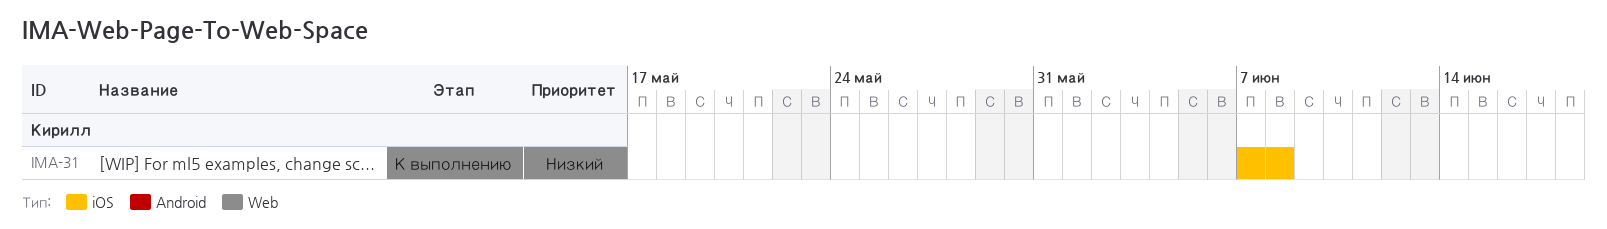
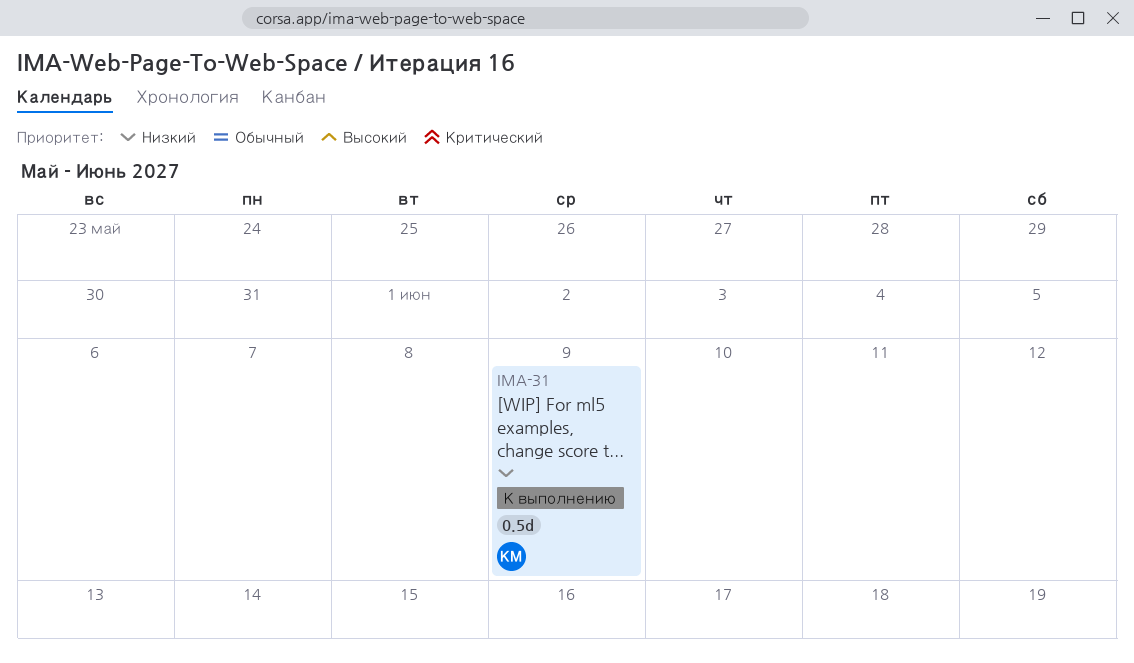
IMA-31, due: Jun 8 -> Jun 9

